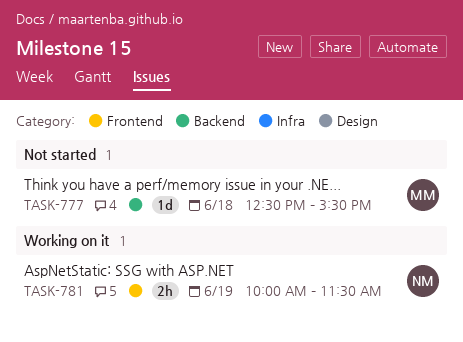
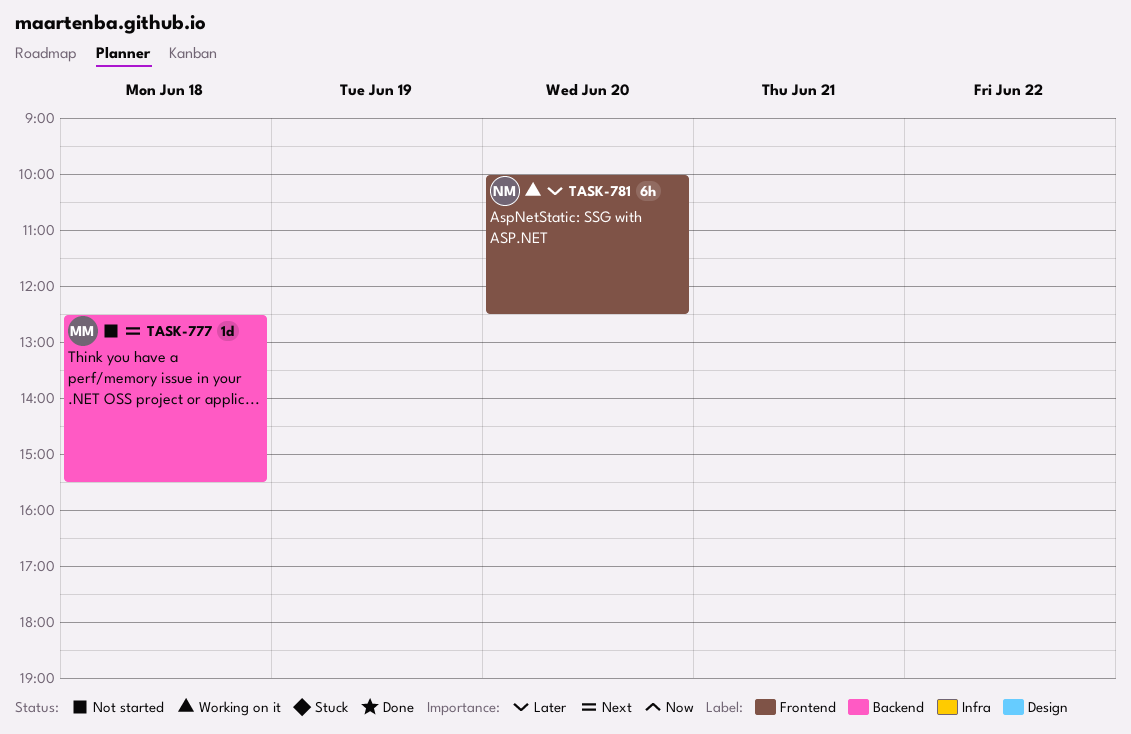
TASK-781, estimate: 2h -> 6h
TASK-781, day: Jun 19 -> Jun 20
TASK-781, ends: 11:30 -> 12:30

